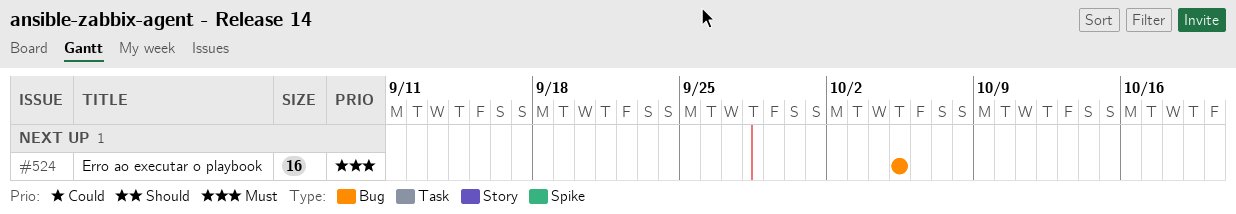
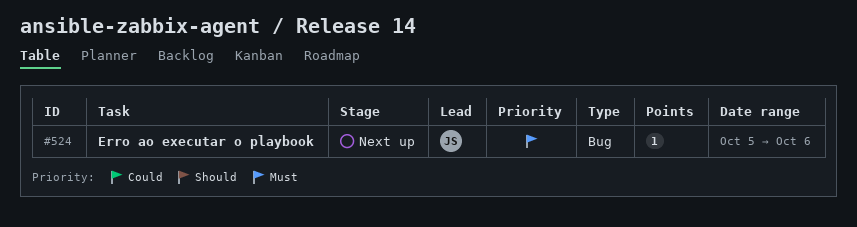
#524, estimate: 16 -> 1
#524, due: Oct 5 -> Oct 6

